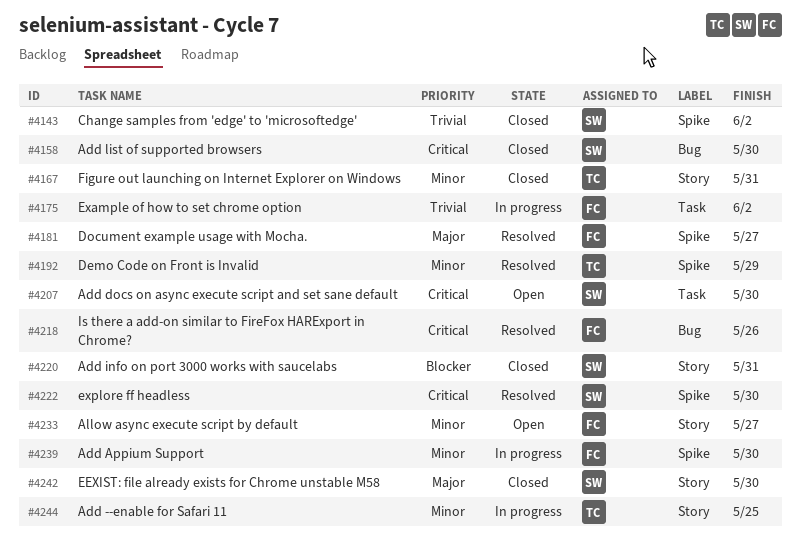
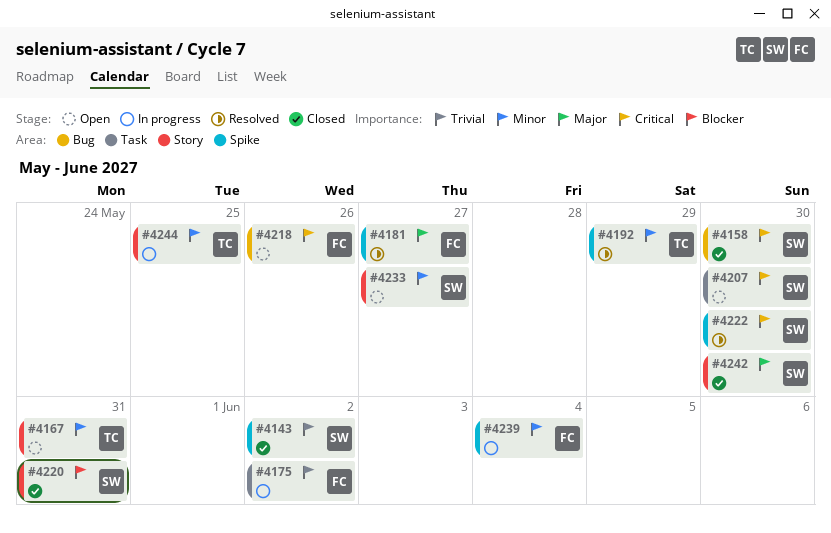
#4167, status: Closed -> Open
#4218, status: Resolved -> Open
#4233, owner: FC -> SW
#4239, due: May 30 -> Jun 4

